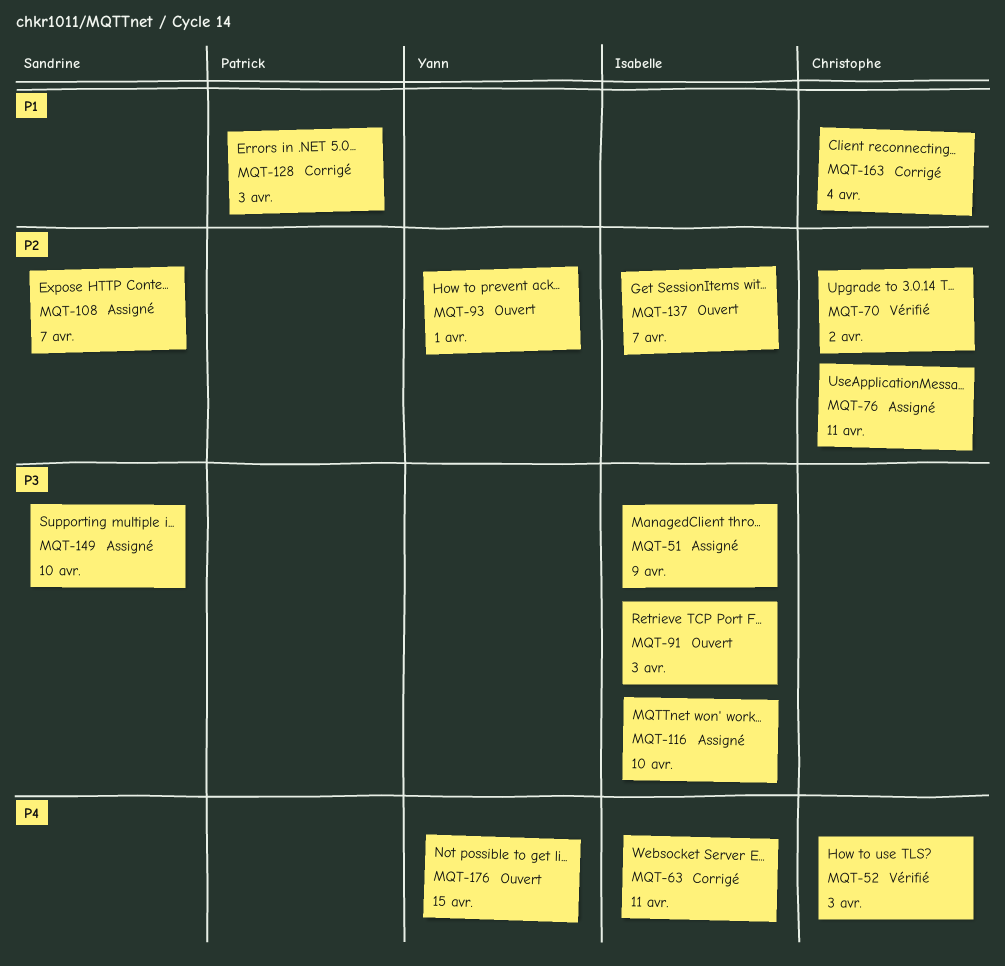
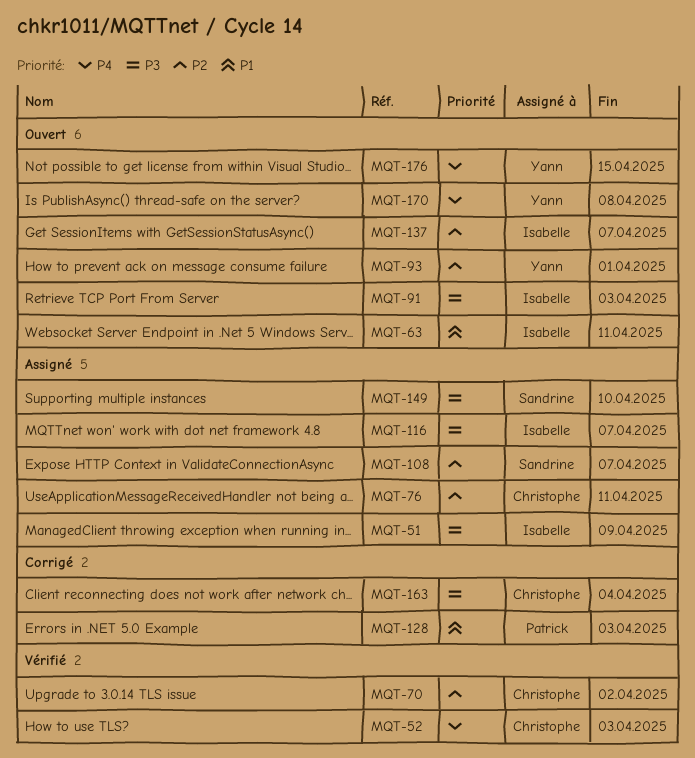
MQT-63, status: Corrigé -> Ouvert
MQT-63, priority: P4 -> P1
MQT-116, due: Apr 10 -> Apr 7
MQT-163, priority: P1 -> P3
MQT-170: none -> present

